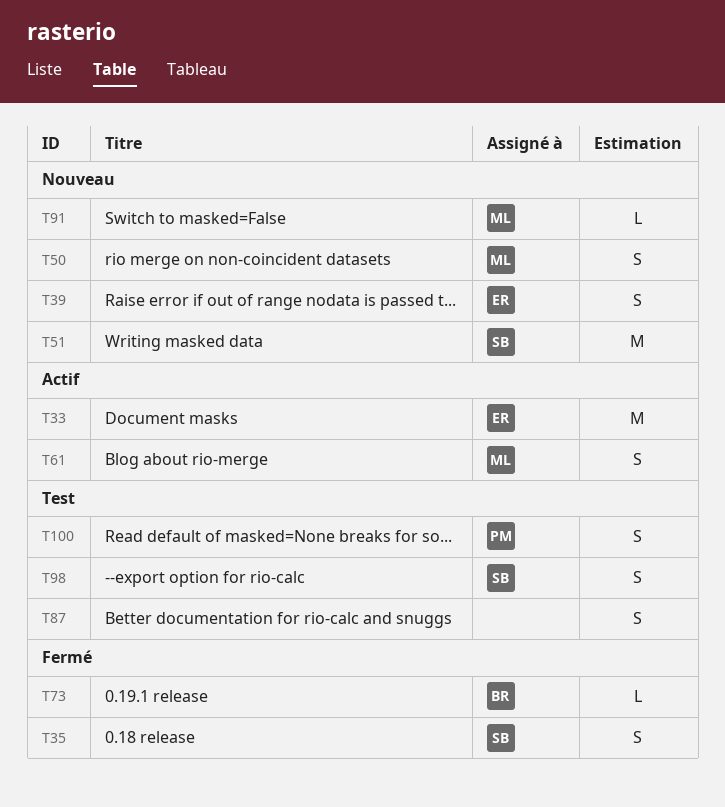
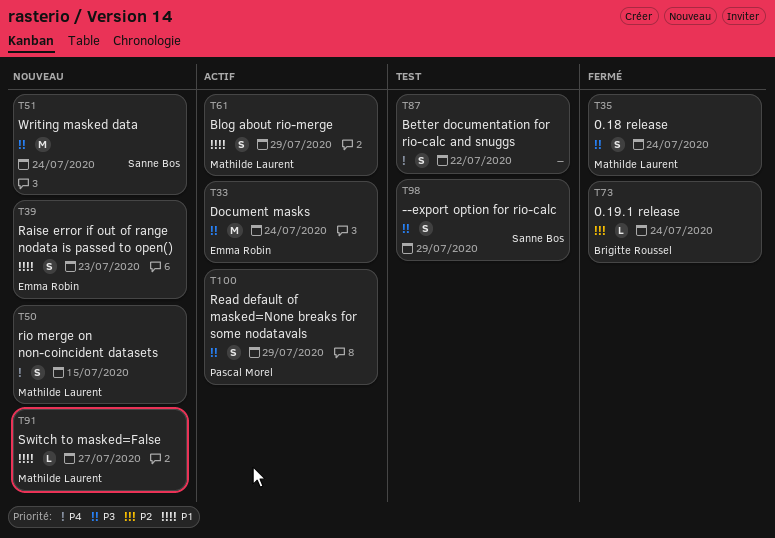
T35, owner: Sanne Bos -> Mathilde Laurent
T100, status: Test -> Actif

